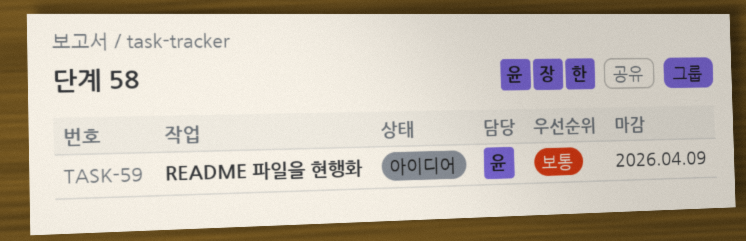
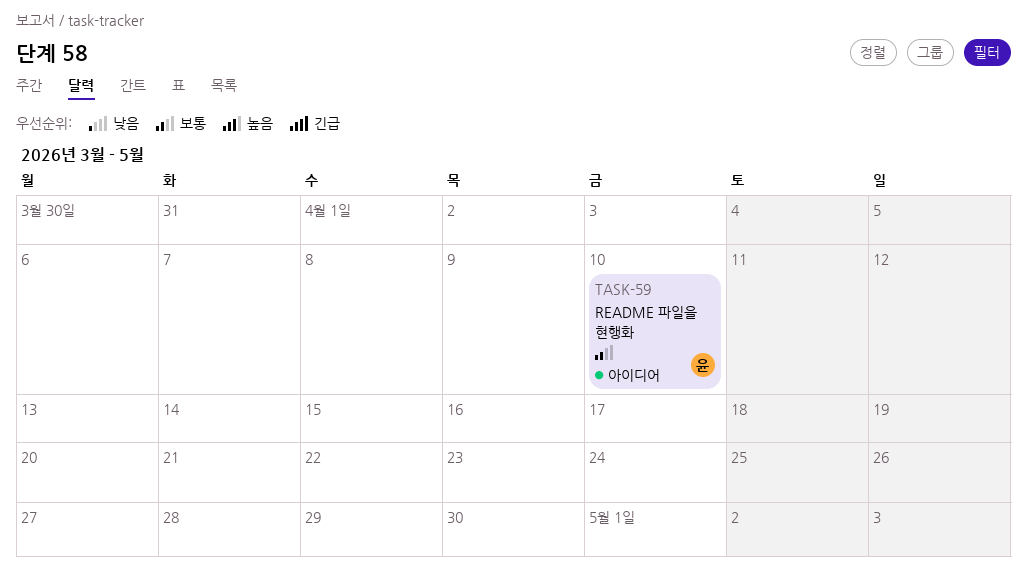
TASK-59, due: Apr 9 -> Apr 10

